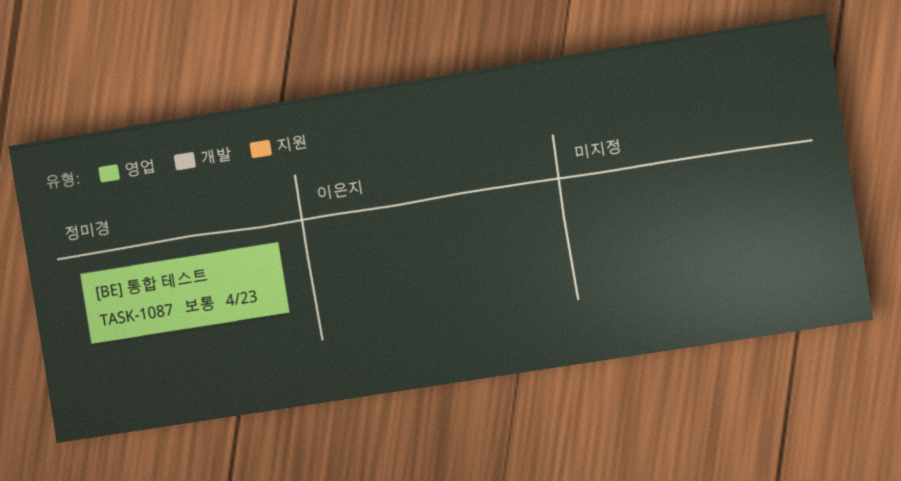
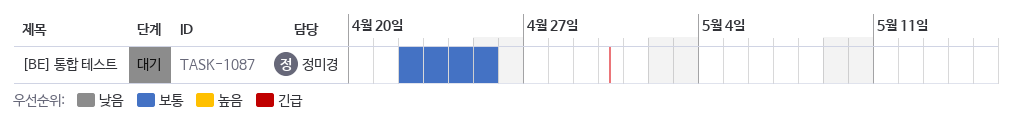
TASK-1087, due: Apr 23 -> Apr 25

